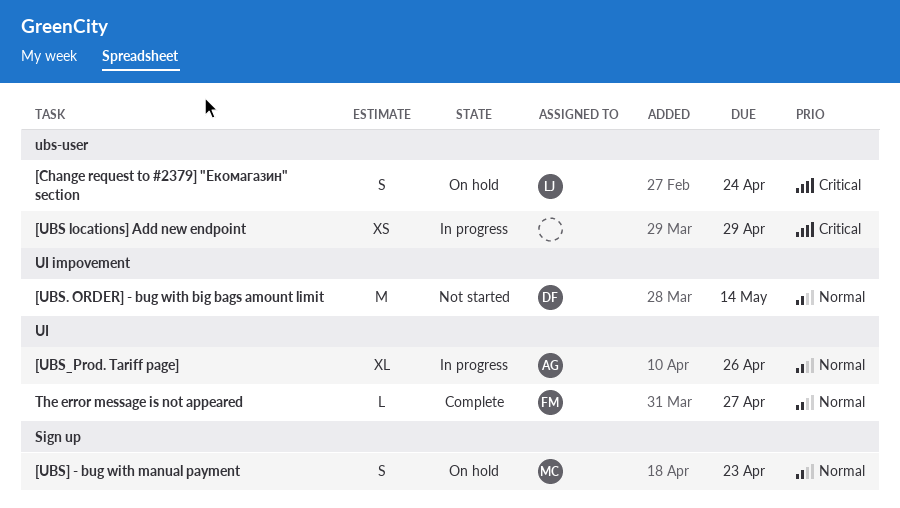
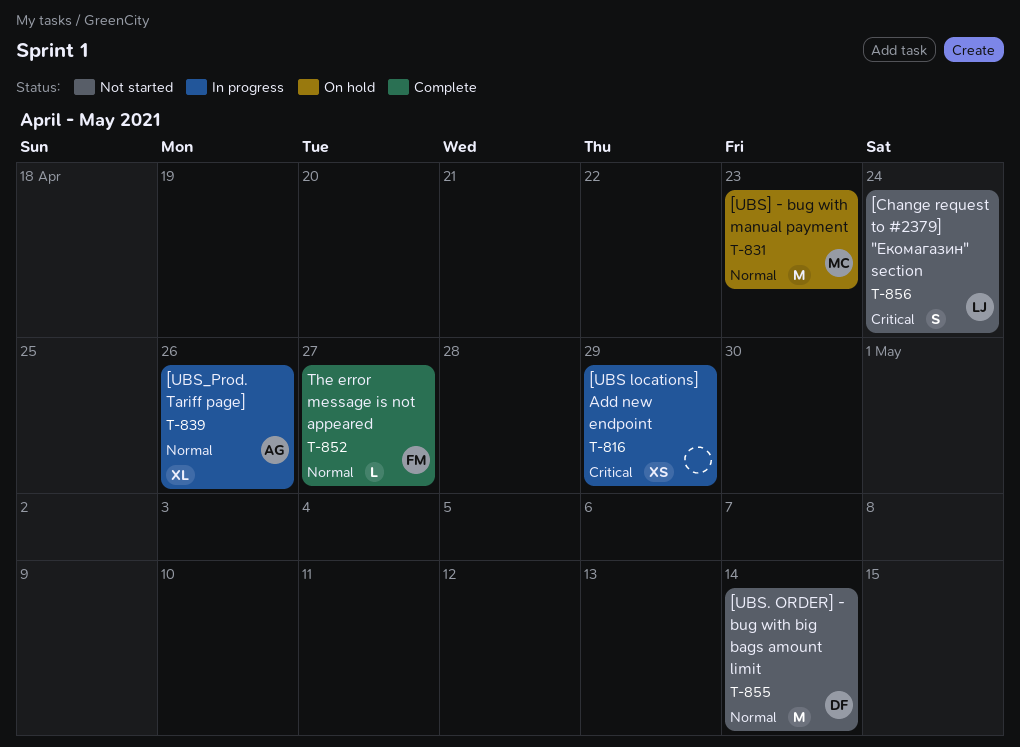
[Change request to #2379] "Екомагазин" section, status: On hold -> Not started
[UBS] - bug with manual payment, estimate: S -> M

